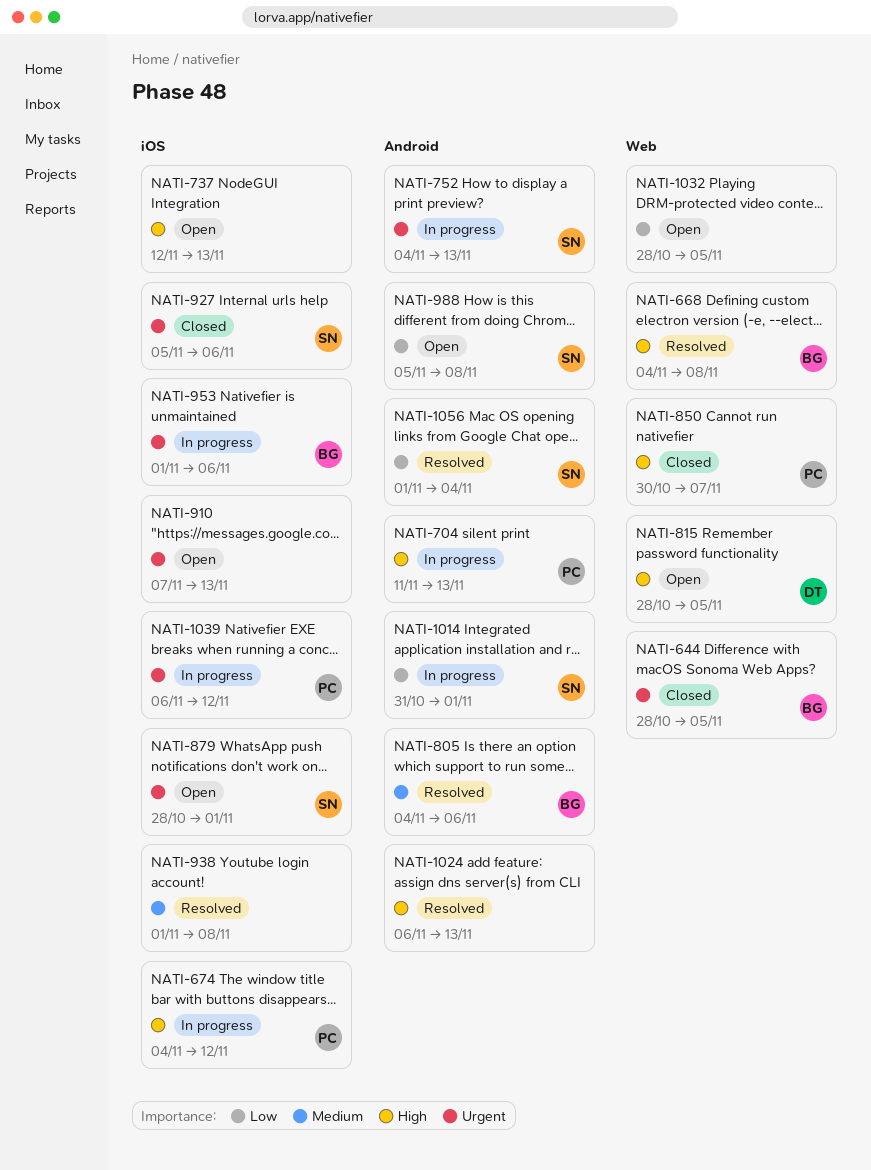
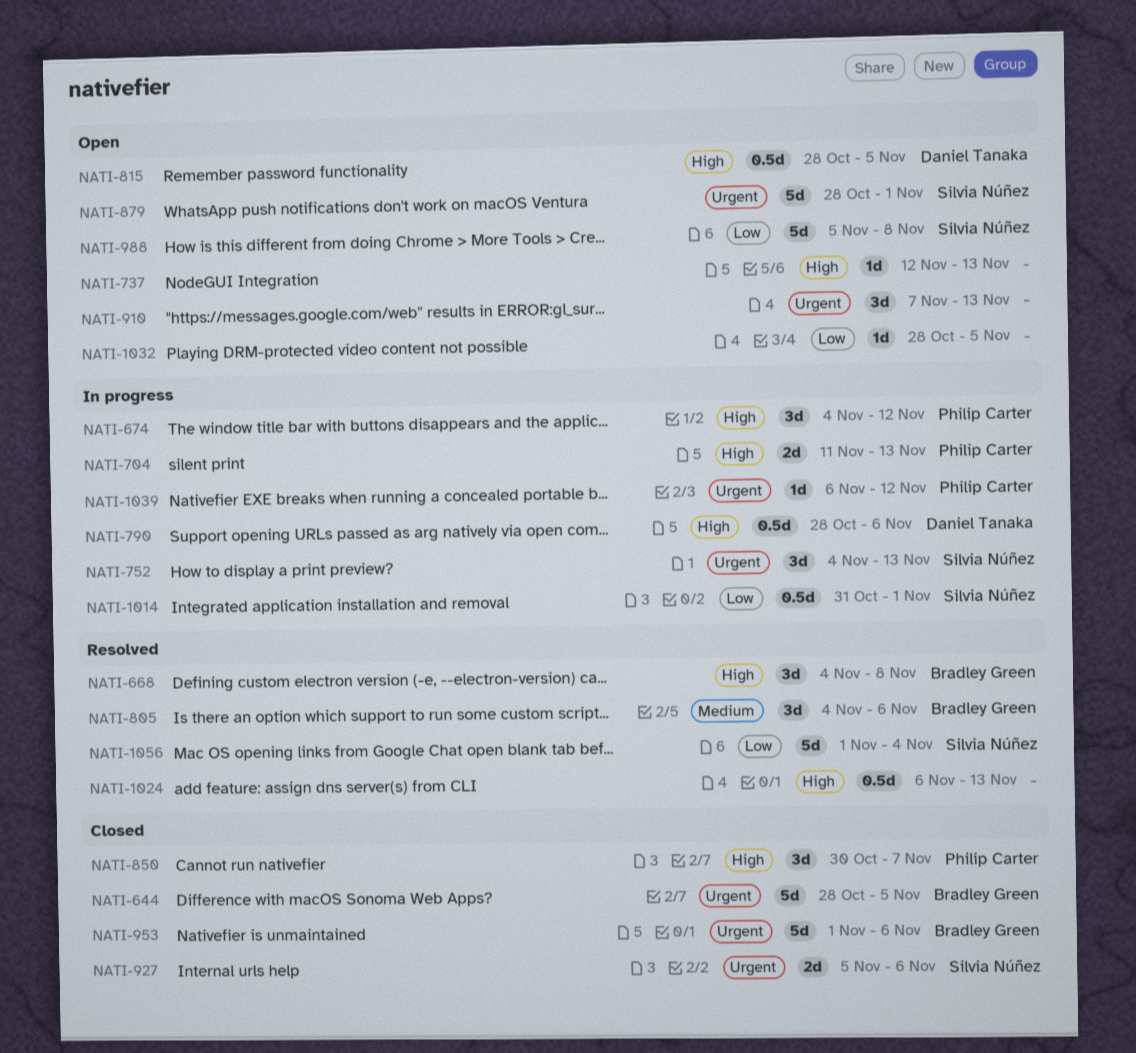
NATI-790: none -> present
NATI-938: present -> none
NATI-953, status: In progress -> Closed

